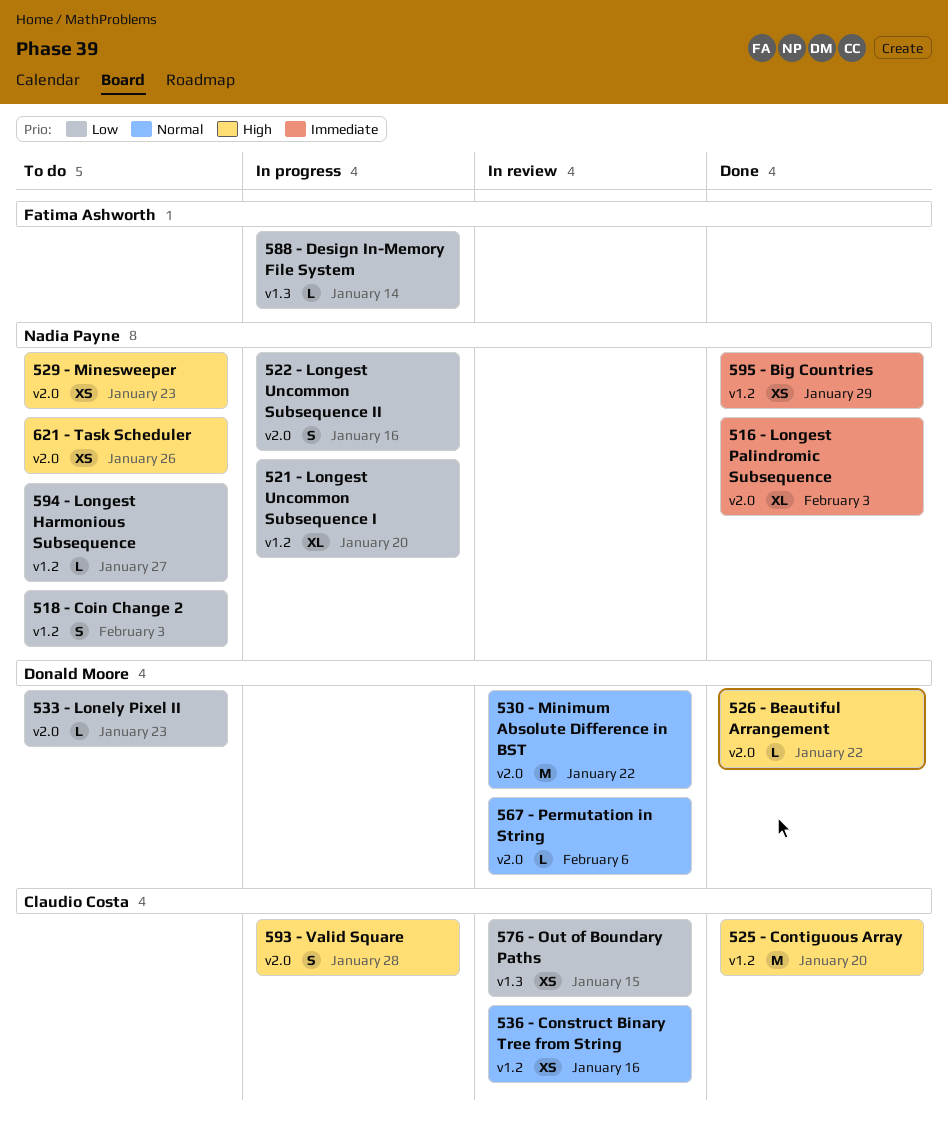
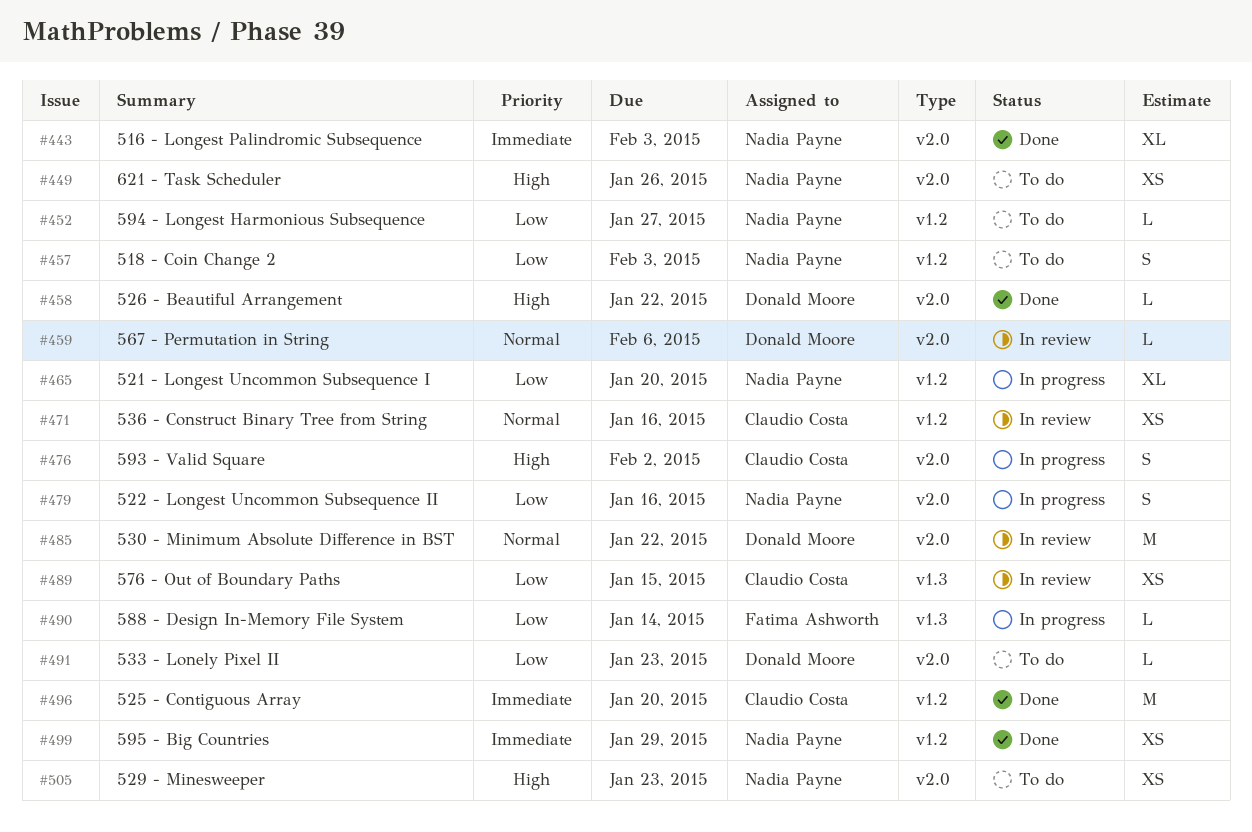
525 - Contiguous Array, priority: High -> Immediate
593 - Valid Square, due: Jan 28 -> Feb 2

